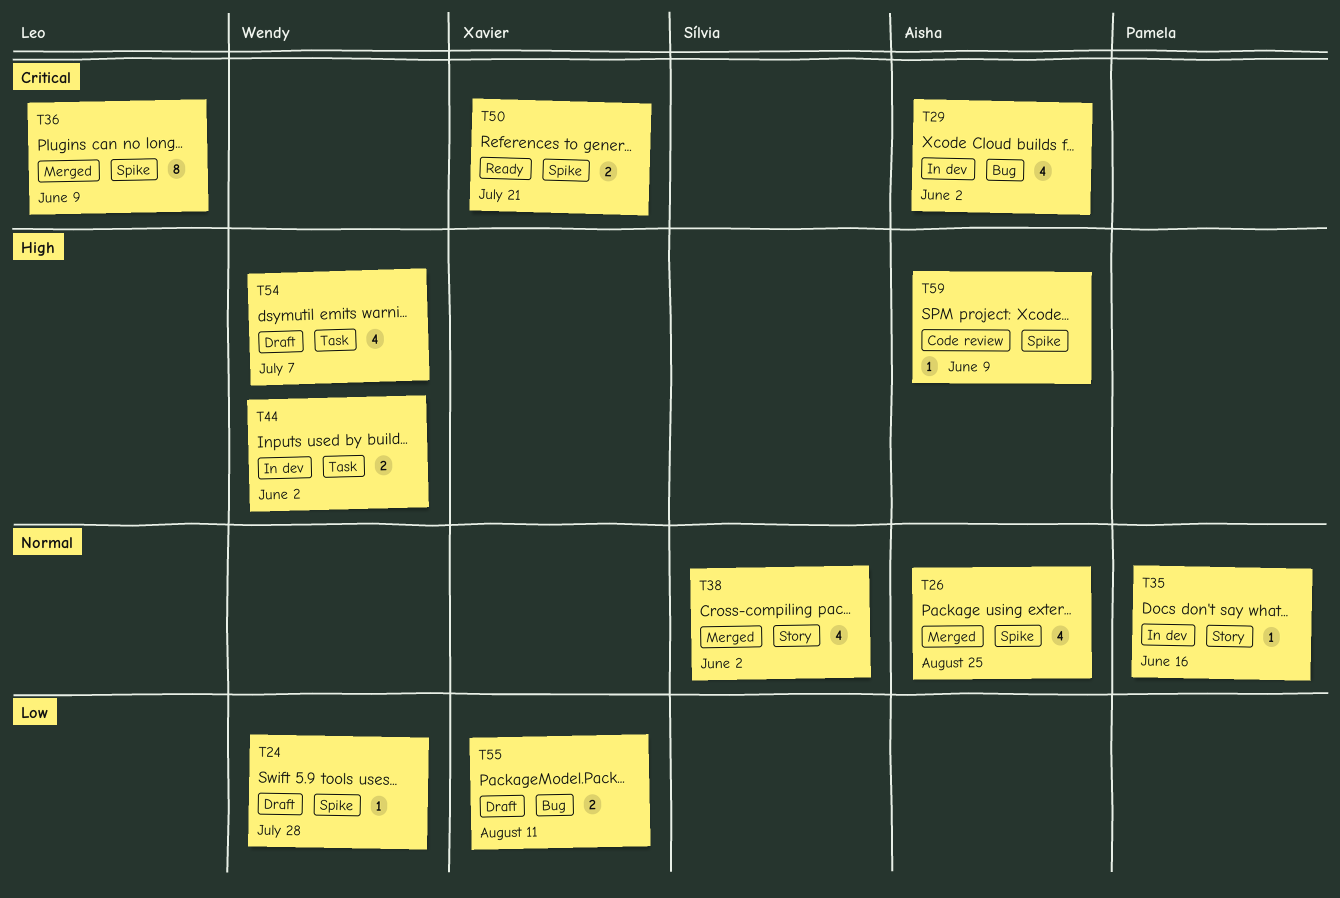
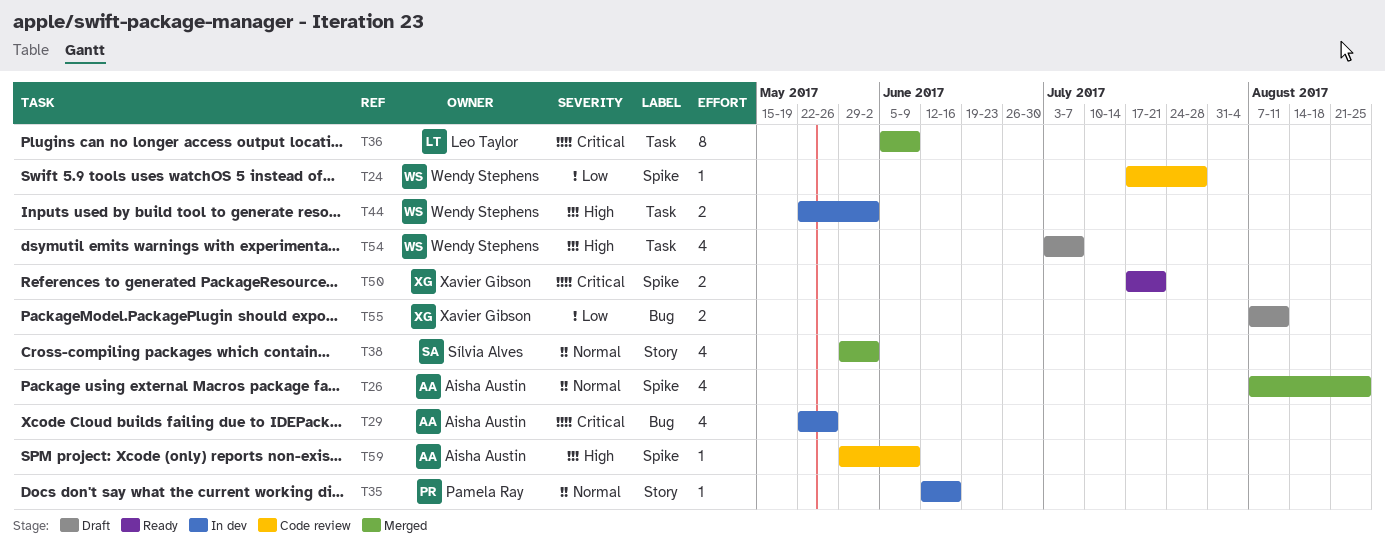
T24, status: Draft -> Code review
T29, due: Jun 2 -> May 26
T36, label: Spike -> Task

